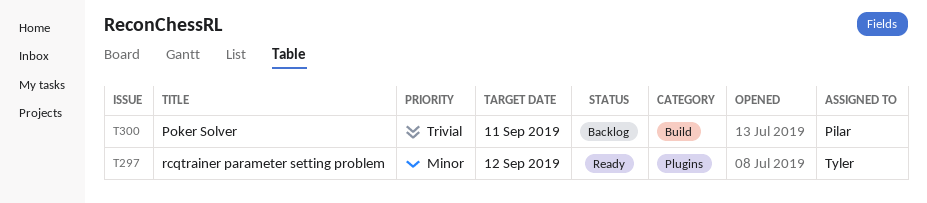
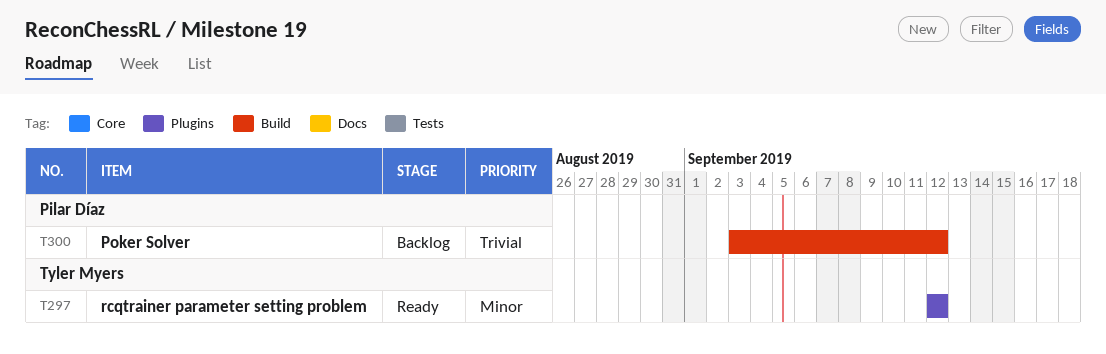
T300, due: Sep 11 -> Sep 12

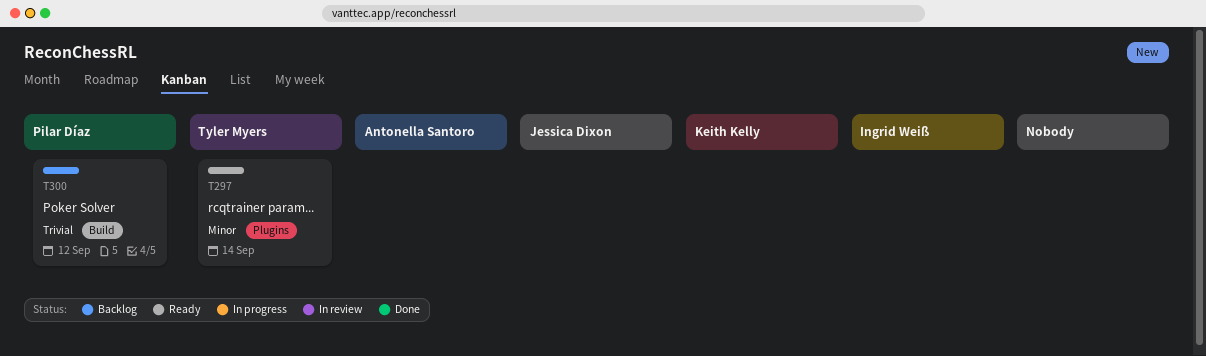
T297, due: Sep 12 -> Sep 14

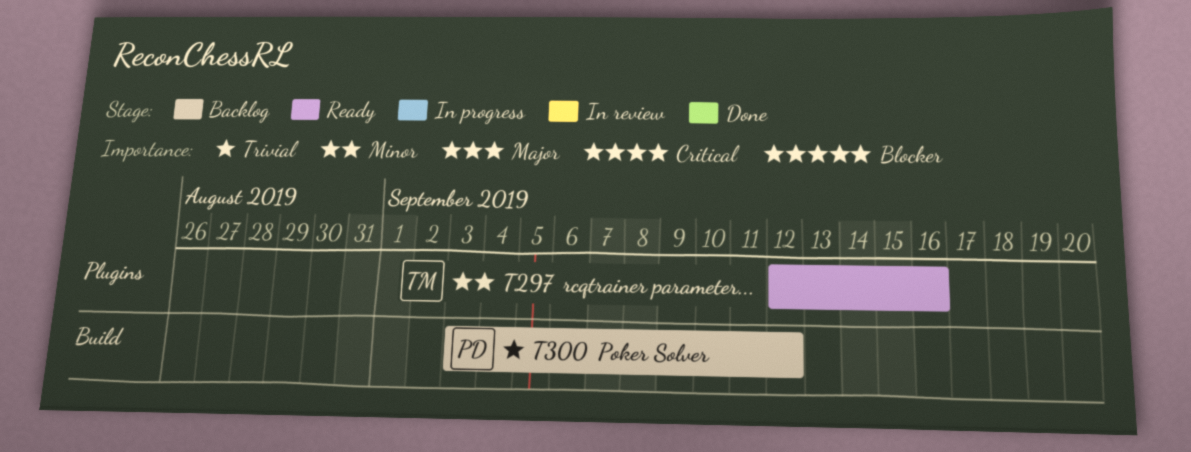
T297, due: Sep 14 -> Sep 16

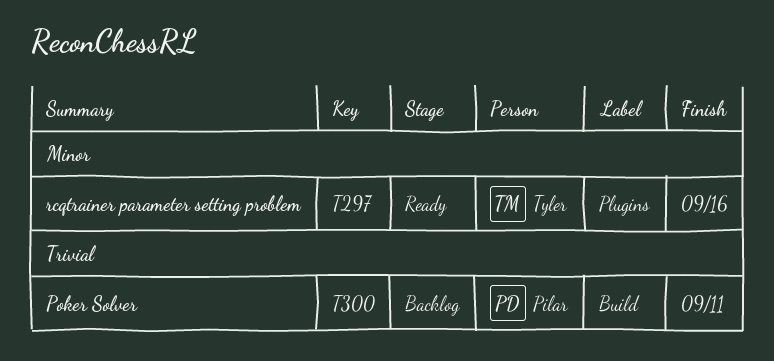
T300, due: Sep 12 -> Sep 11

